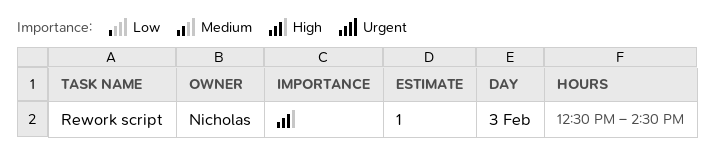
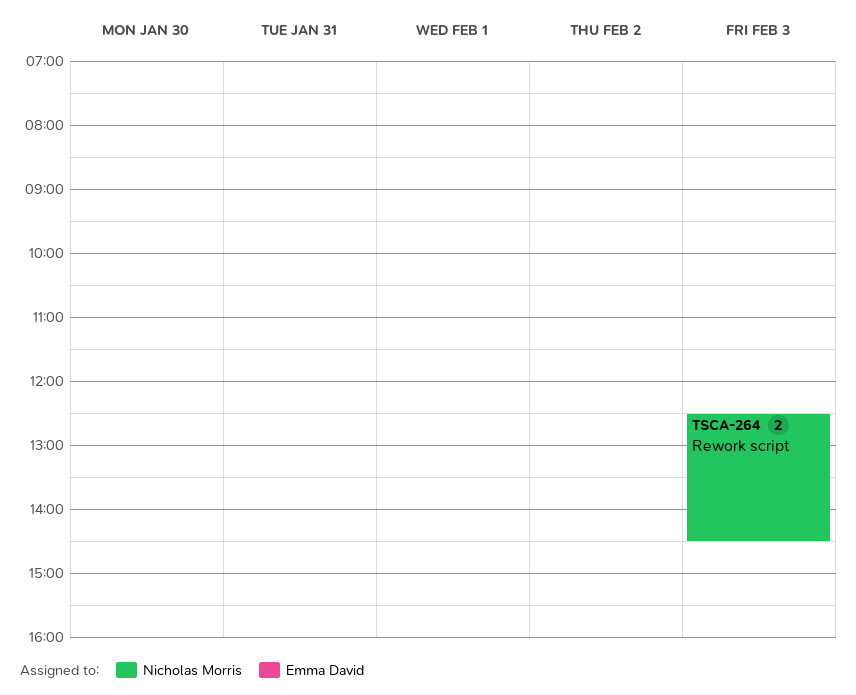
Rework script, estimate: 1 -> 2

